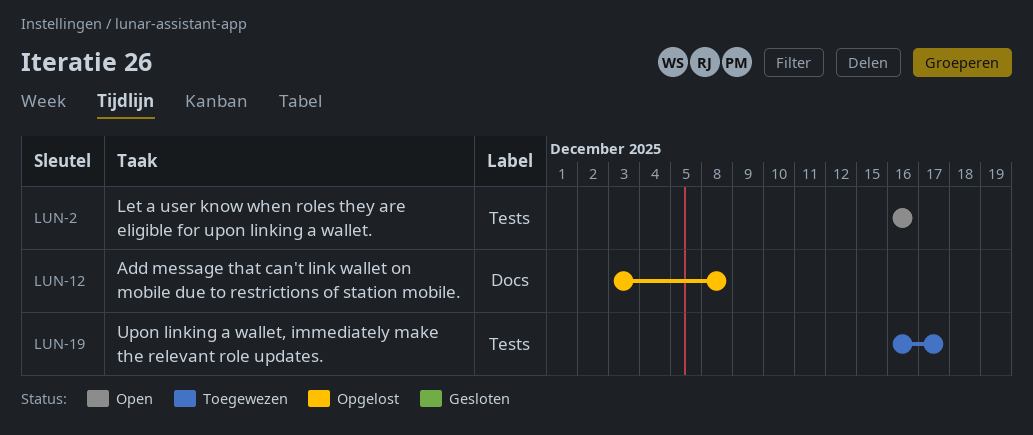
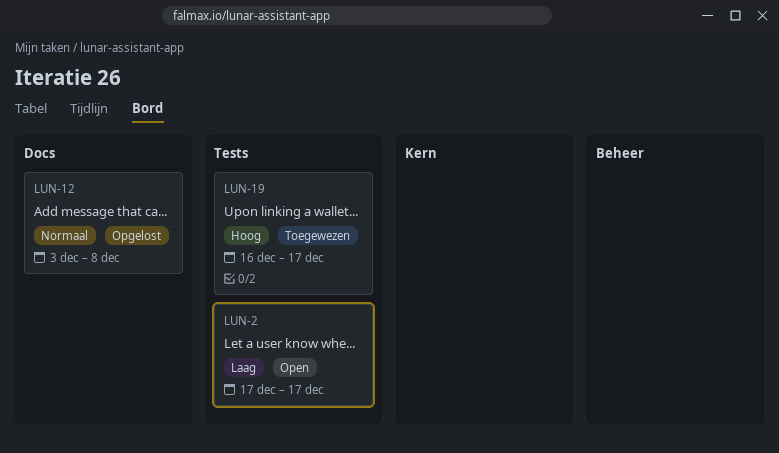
LUN-2, start: Dec 16 -> Dec 17
LUN-2, due: Dec 16 -> Dec 17

